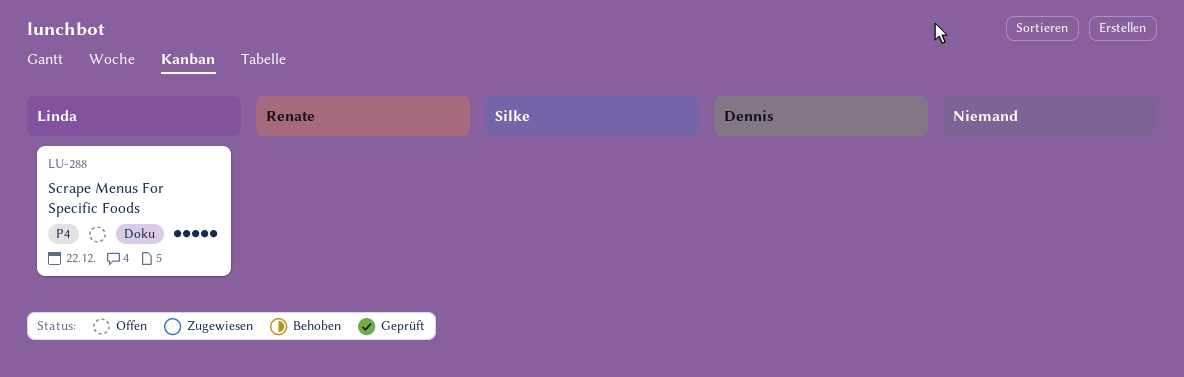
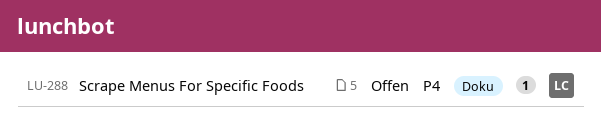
LU-288, estimate: 5 -> 1

